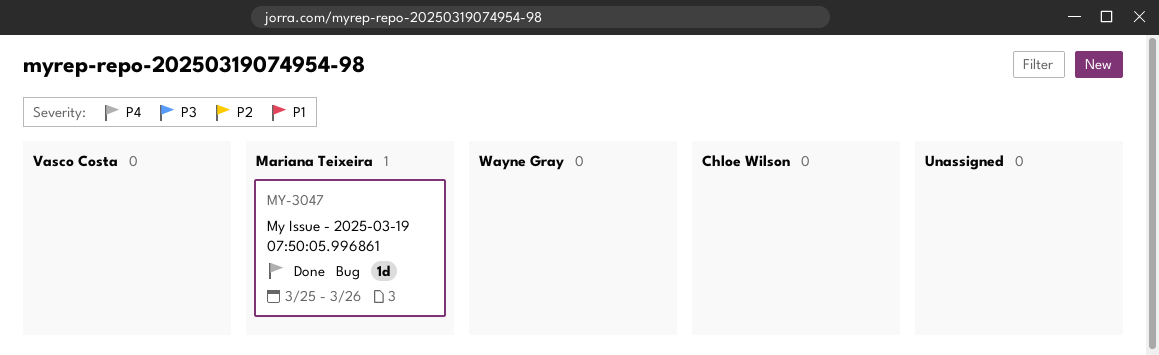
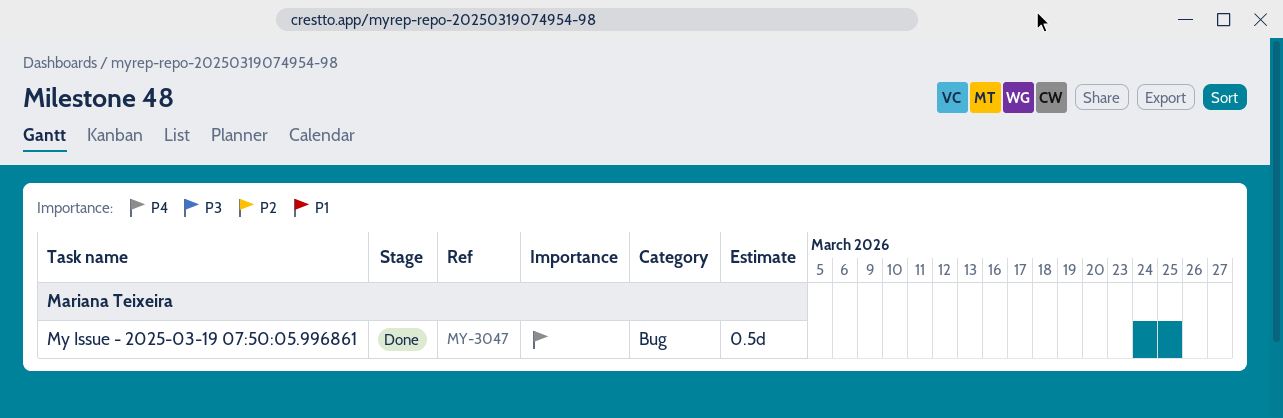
MY-3047, estimate: 1d -> 0.5d
MY-3047, start: Mar 25 -> Mar 24
MY-3047, due: Mar 26 -> Mar 25

